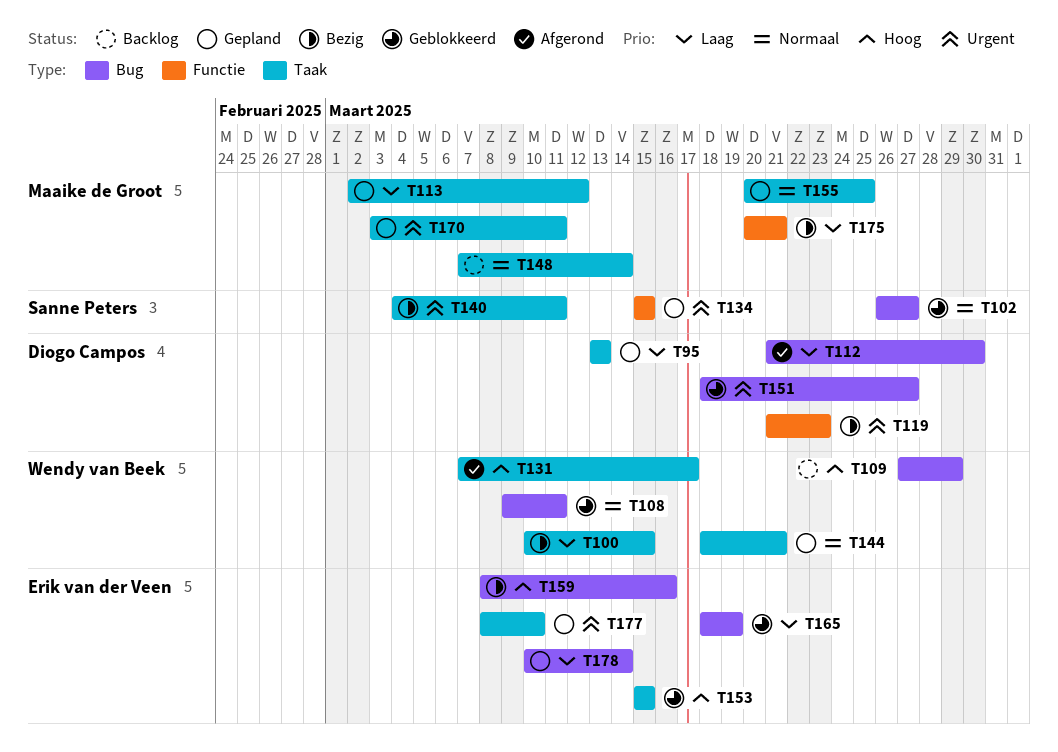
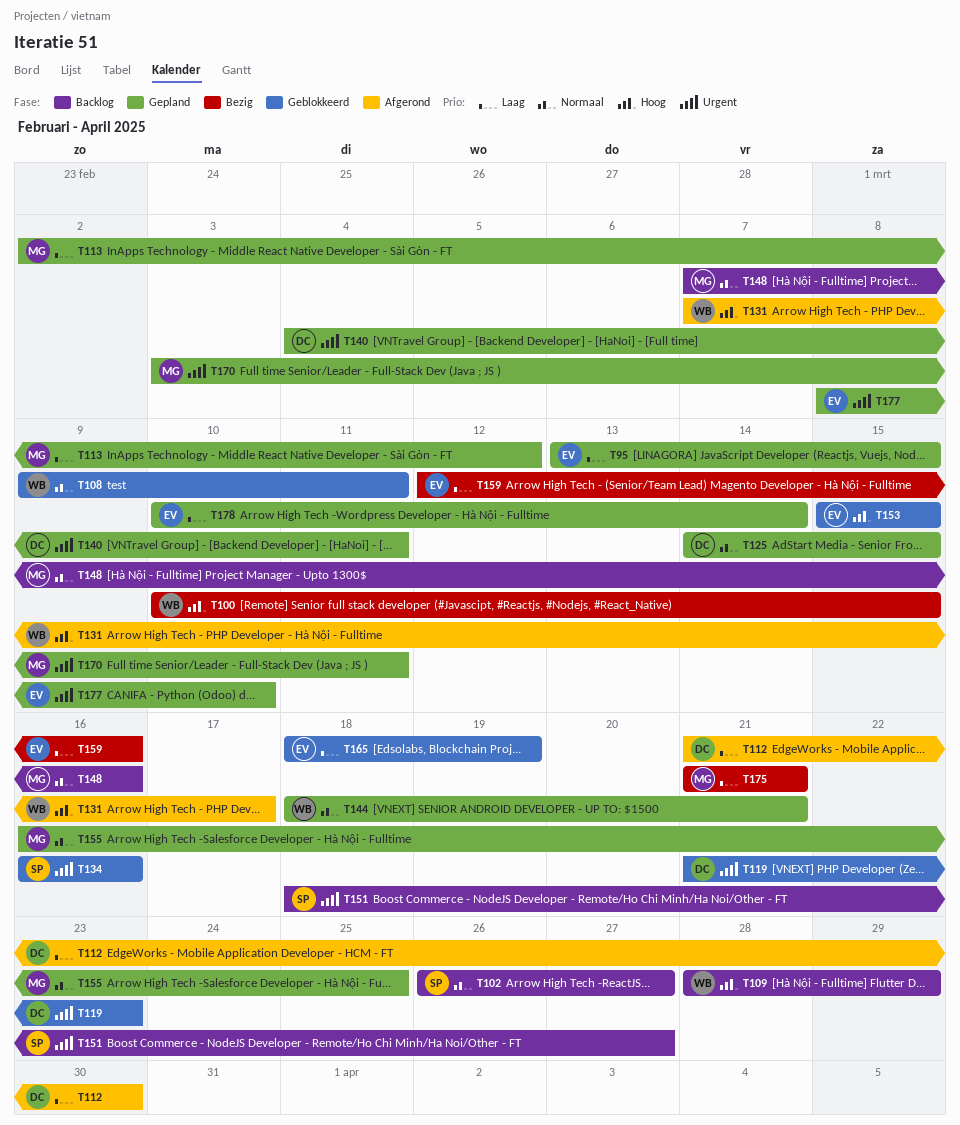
T95, owner: Diogo Campos -> Erik van der Veen
T95, due: Mar 13 -> Mar 15
T100, priority: Laag -> Hoog
T102, status: Geblokkeerd -> Backlog
T109, start: Mar 27 -> Mar 28
T119, status: Bezig -> Geblokkeerd
T125: none -> present
T134, status: Gepland -> Geblokkeerd
T134, start: Mar 15 -> Mar 16
T134, due: Mar 15 -> Mar 16
T140, status: Bezig -> Gepland
T140, owner: Sanne Peters -> Diogo Campos
T148, due: Mar 14 -> Mar 16
T151, status: Geblokkeerd -> Backlog
T151, owner: Diogo Campos -> Sanne Peters
T155, start: Mar 20 -> Mar 16
T159, priority: Hoog -> Laag
T159, start: Mar 8 -> Mar 12
T175, start: Mar 20 -> Mar 21

